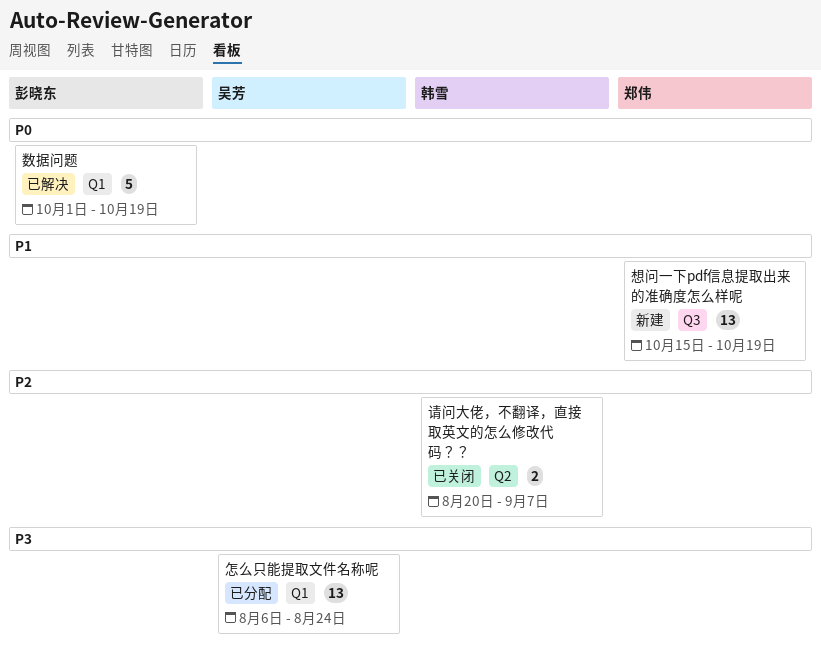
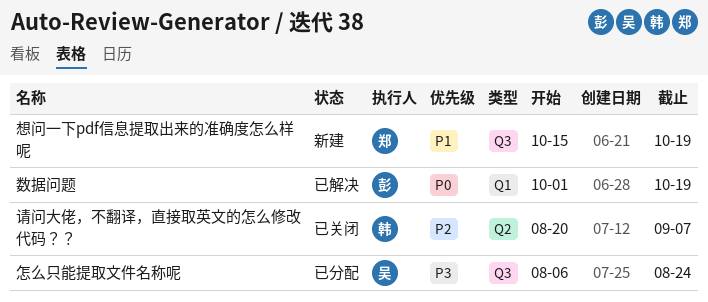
怎么只能提取文件名称呢, label: Q1 -> Q3

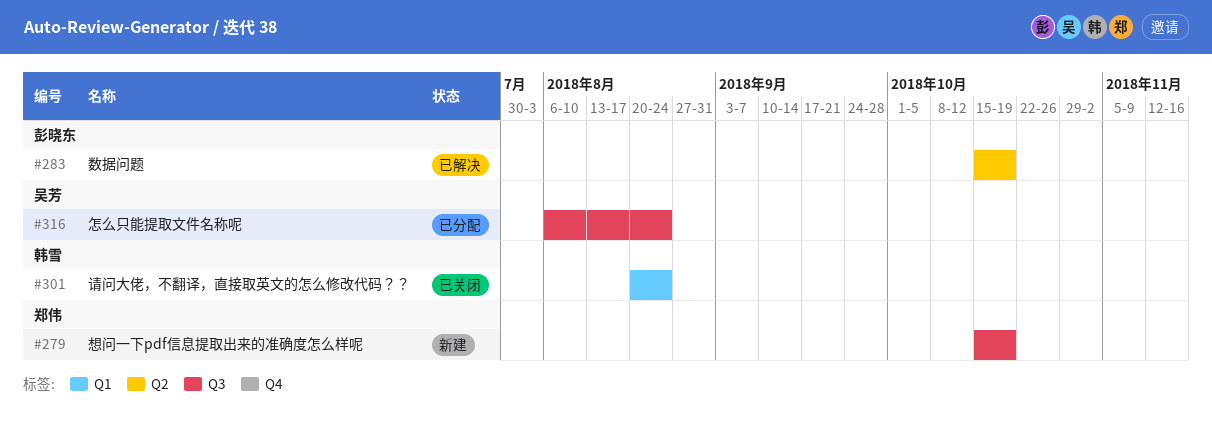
数据问题, label: Q1 -> Q2
数据问题, start: Oct 1 -> Oct 15
请问大佬，不翻译，直接取英文的怎么修改代码？？, label: Q2 -> Q1
请问大佬，不翻译，直接取英文的怎么修改代码？？, due: Sep 7 -> Aug 24

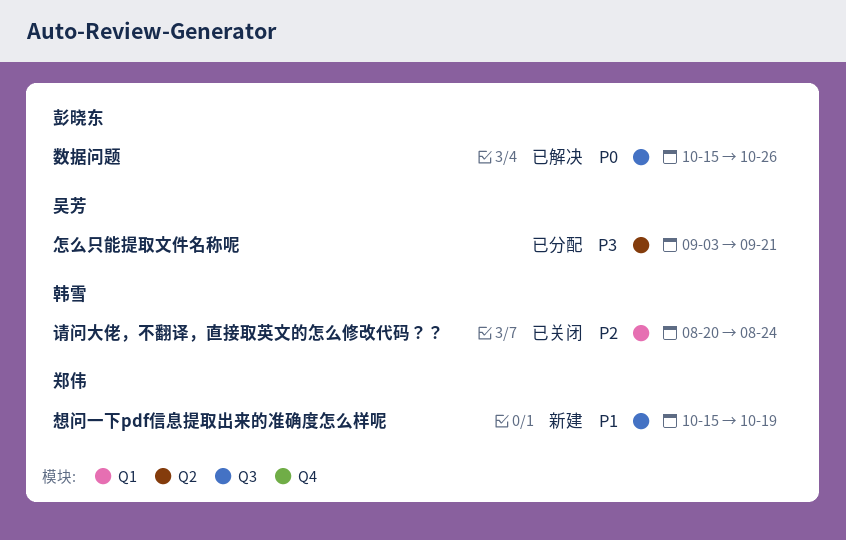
怎么只能提取文件名称呢, label: Q3 -> Q2
怎么只能提取文件名称呢, start: Aug 6 -> Sep 3
怎么只能提取文件名称呢, due: Aug 24 -> Sep 21
数据问题, label: Q2 -> Q3
数据问题, due: Oct 19 -> Oct 26

